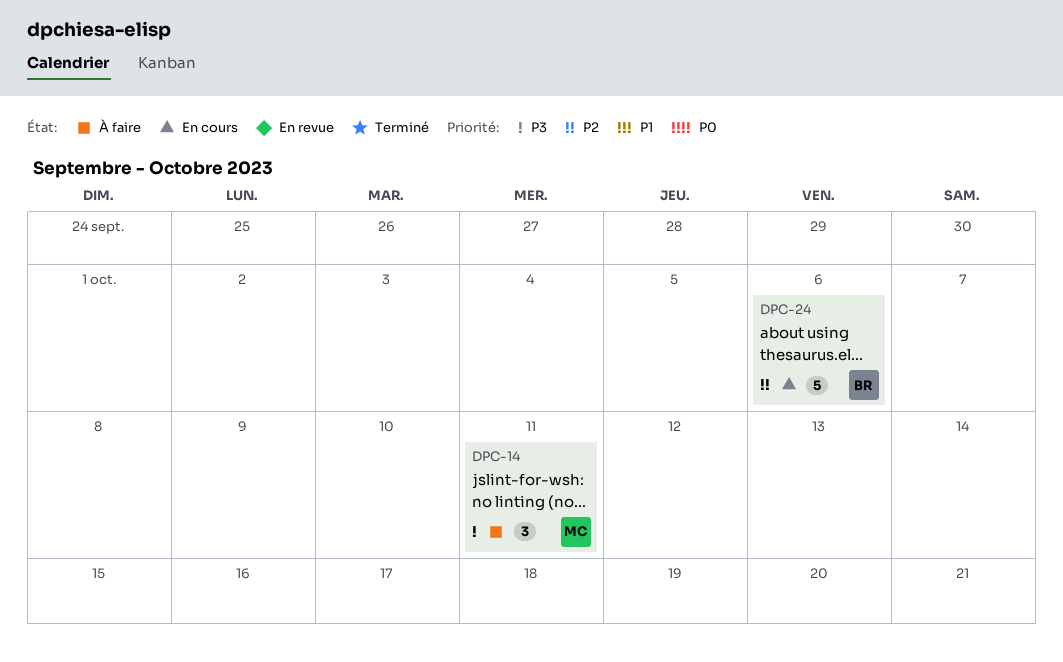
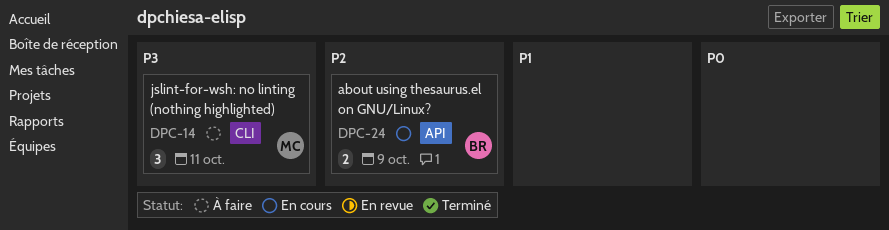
DPC-24, estimate: 5 -> 2
DPC-24, due: Oct 6 -> Oct 9

